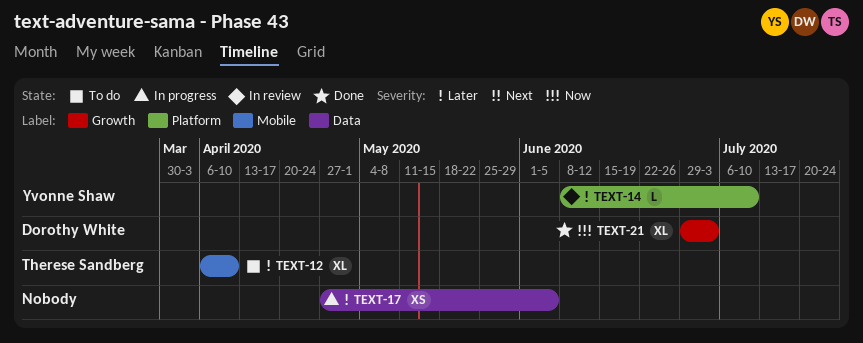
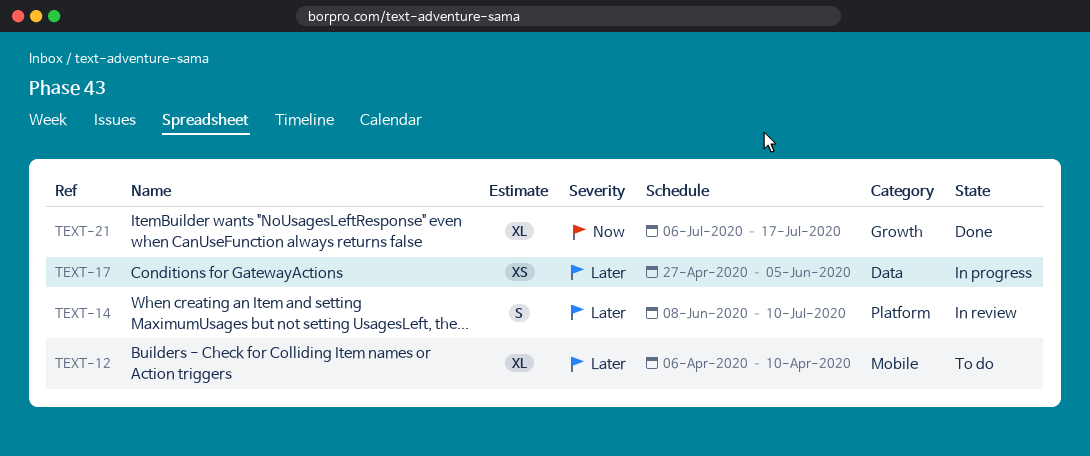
TEXT-14, estimate: L -> S
TEXT-21, start: Jun 29 -> Jul 6
TEXT-21, due: Jul 3 -> Jul 17

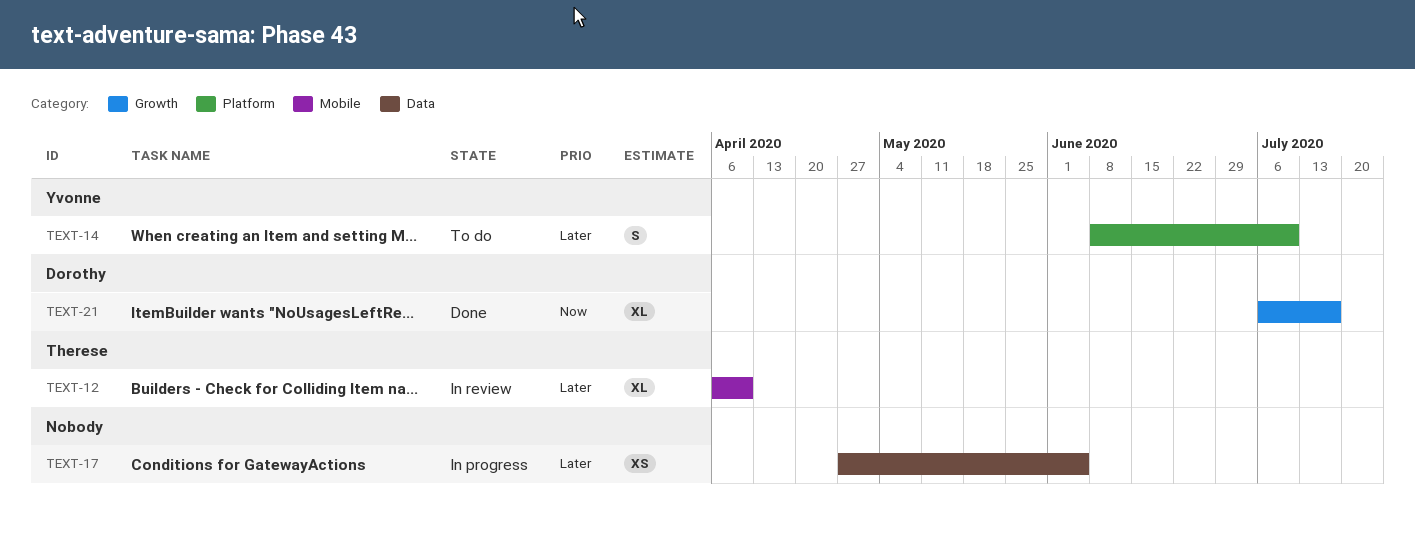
TEXT-12, status: To do -> In review
TEXT-14, status: In review -> To do

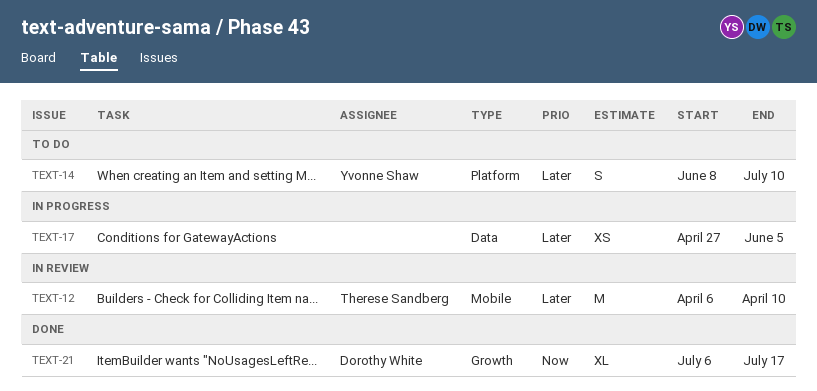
TEXT-12, estimate: XL -> M

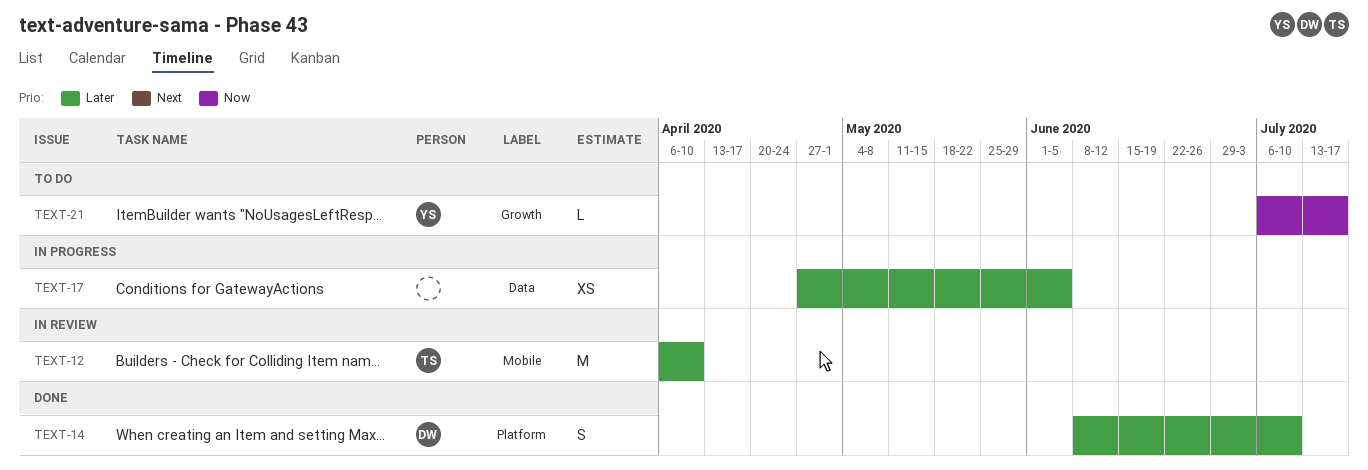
TEXT-14, status: To do -> Done
TEXT-14, owner: Yvonne Shaw -> Dorothy White
TEXT-21, status: Done -> To do
TEXT-21, owner: Dorothy White -> Yvonne Shaw
TEXT-21, estimate: XL -> L

